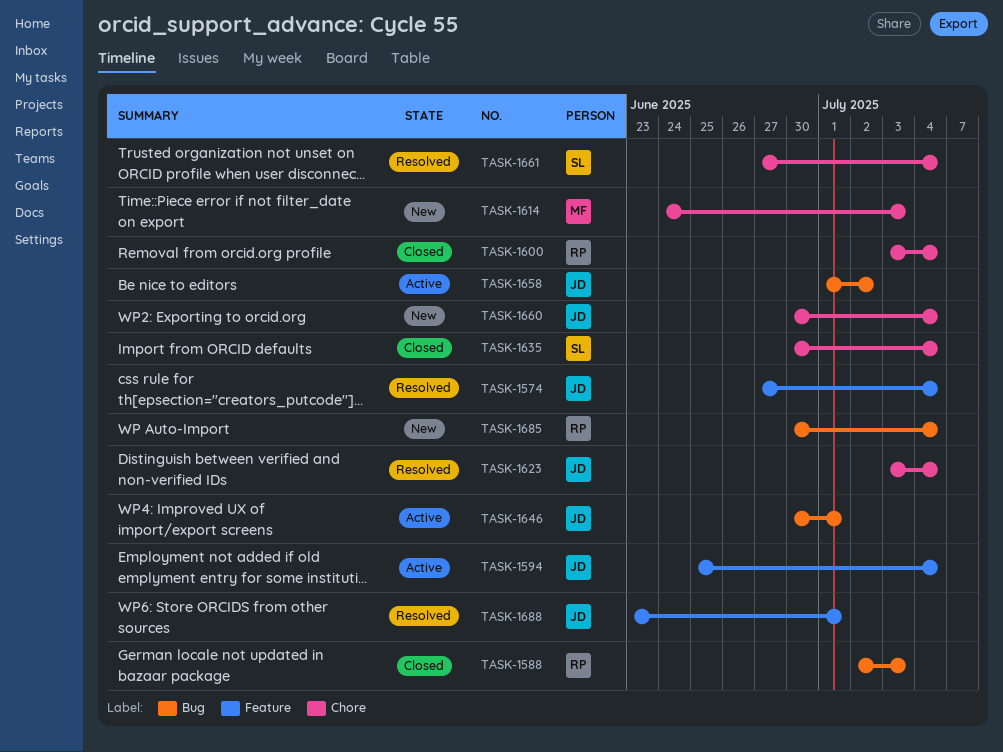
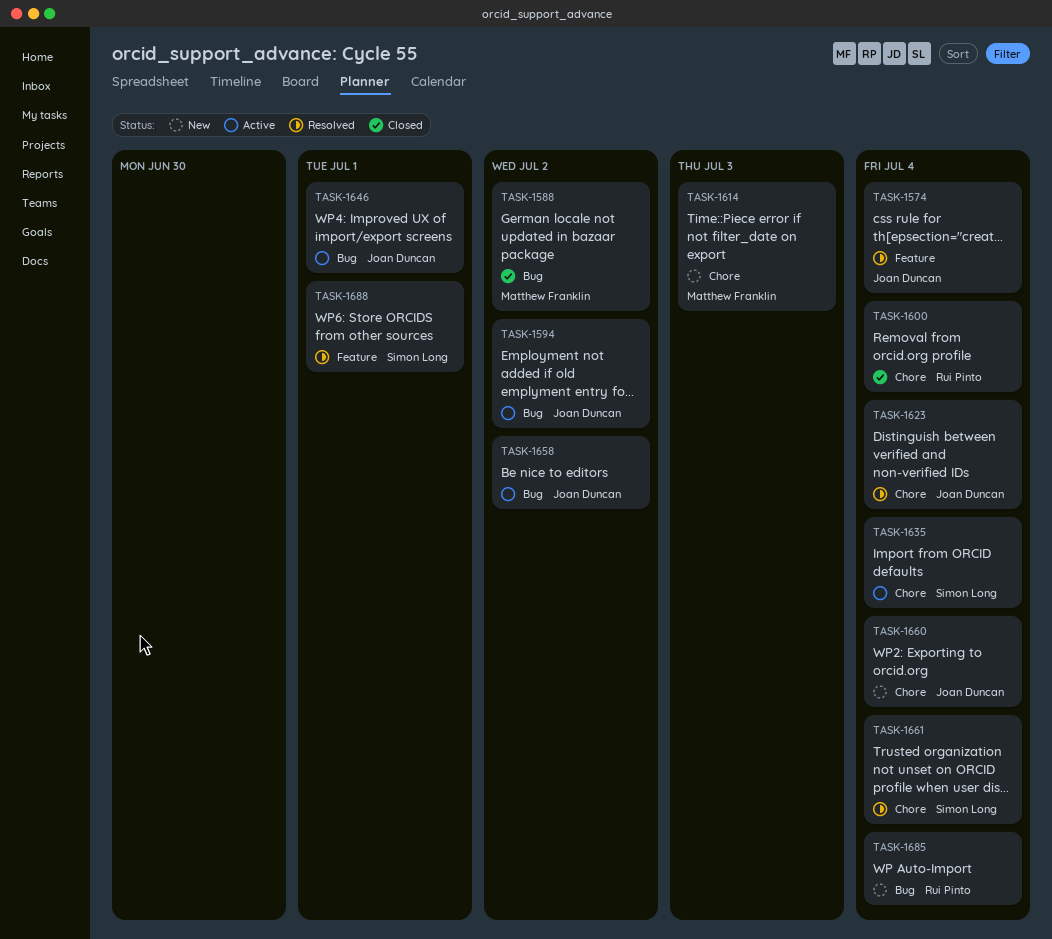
TASK-1588, owner: Rui Pinto -> Matthew Franklin
TASK-1588, due: Jul 3 -> Jul 2
TASK-1594, label: Feature -> Bug
TASK-1594, due: Jul 4 -> Jul 2
TASK-1635, status: Closed -> Active
TASK-1688, owner: Joan Duncan -> Simon Long

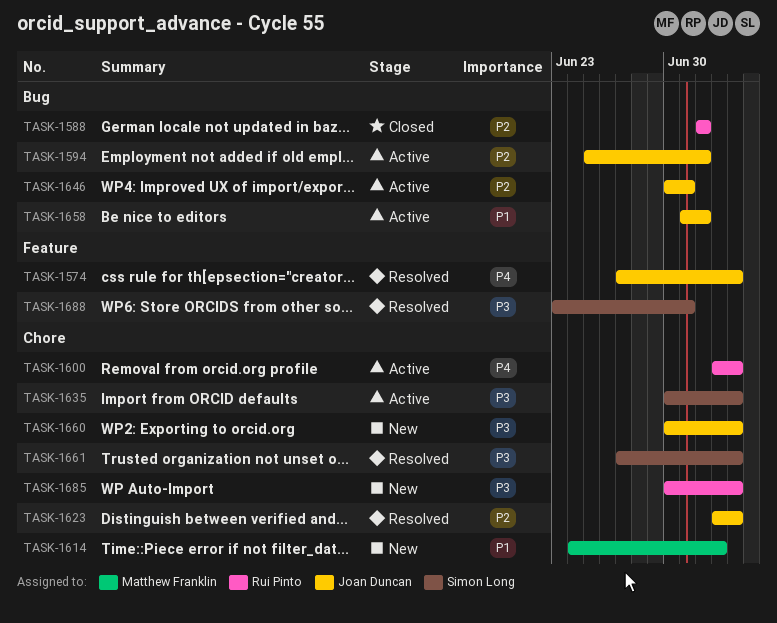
TASK-1588, owner: Matthew Franklin -> Rui Pinto
TASK-1600, status: Closed -> Active
TASK-1685, label: Bug -> Chore

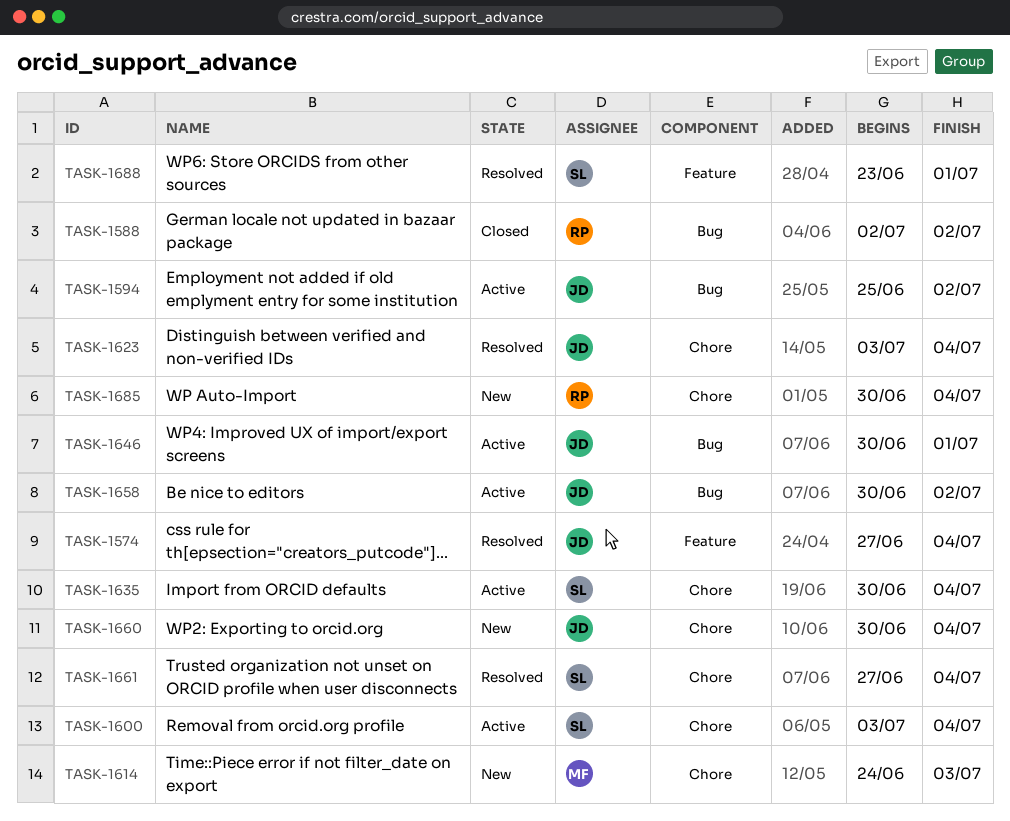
TASK-1600, owner: Rui Pinto -> Simon Long
TASK-1658, start: Jul 1 -> Jun 30

